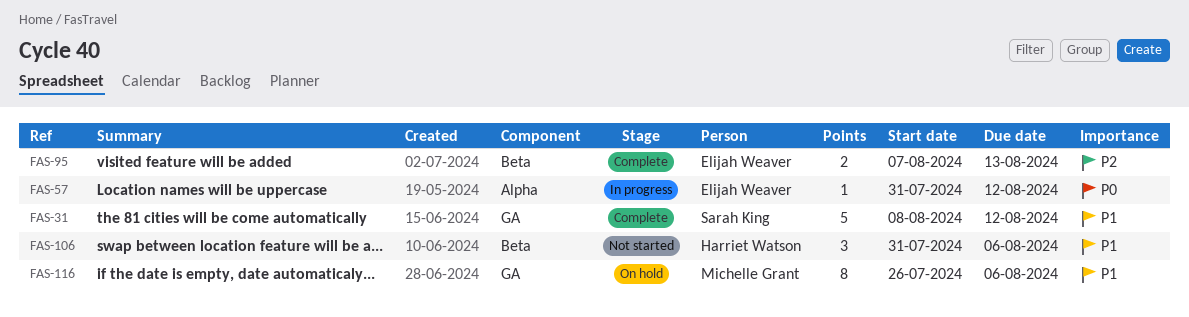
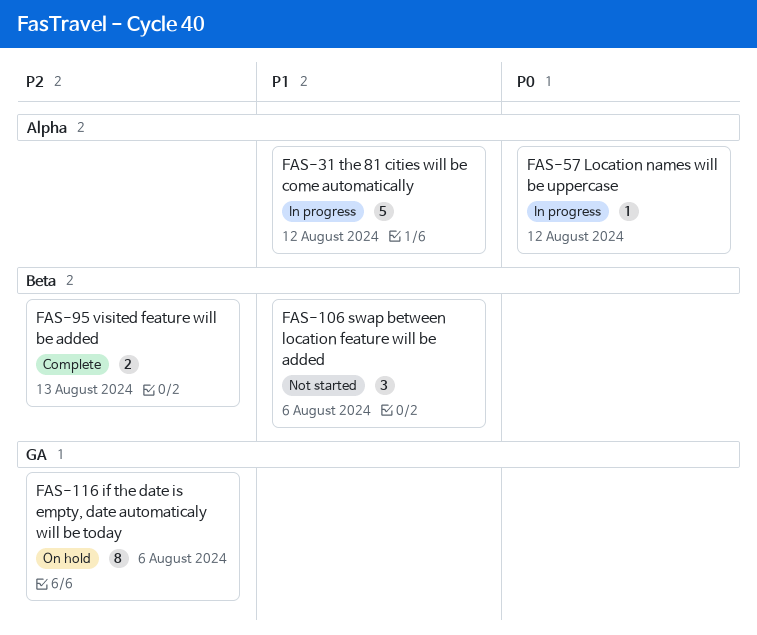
FAS-31, status: Complete -> In progress
FAS-31, label: GA -> Alpha
FAS-116, priority: P1 -> P2

